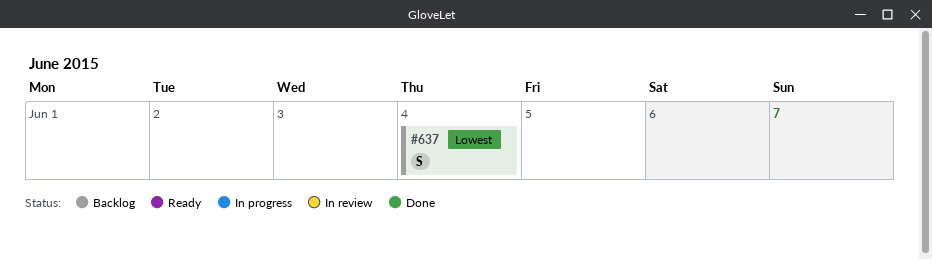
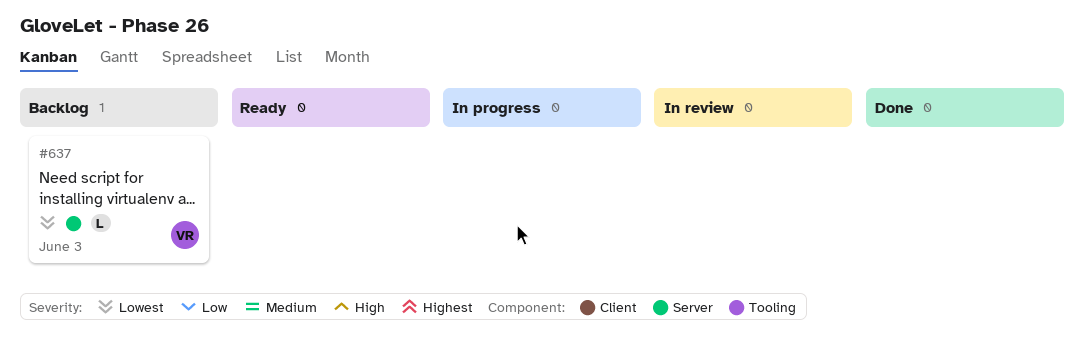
#637, estimate: S -> L
#637, due: Jun 4 -> Jun 3

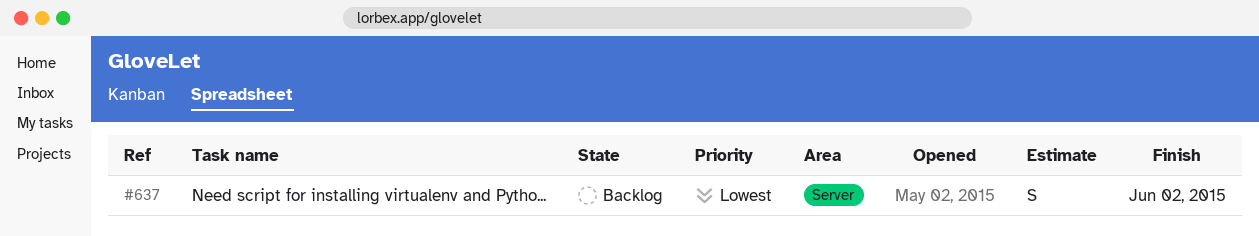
#637, estimate: L -> S
#637, due: Jun 3 -> Jun 2

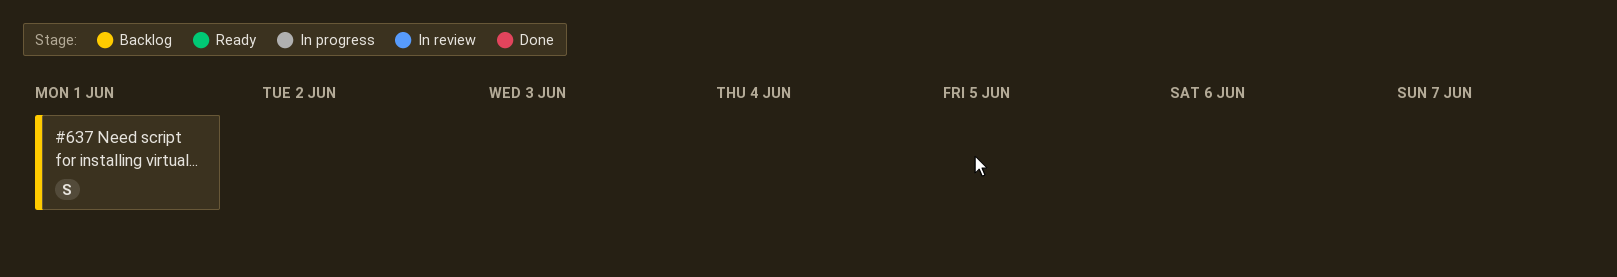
#637, due: Jun 2 -> Jun 1

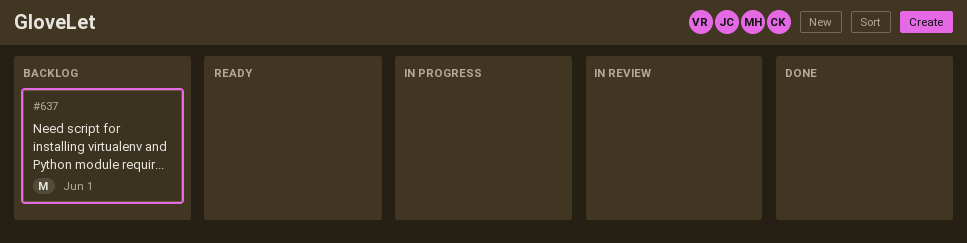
#637, estimate: S -> M

